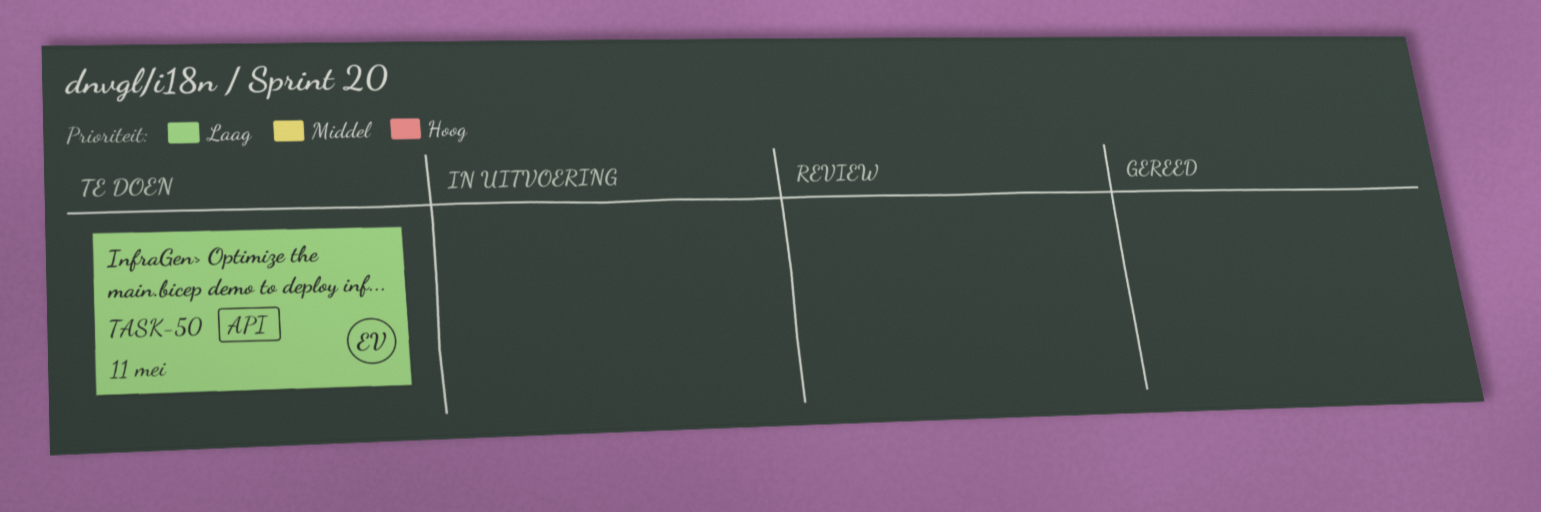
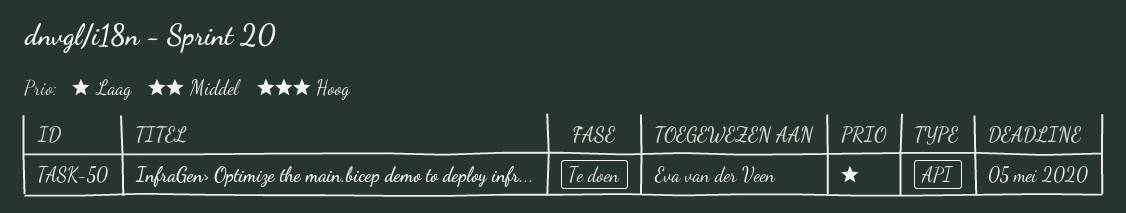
TASK-50, due: May 11 -> May 5

